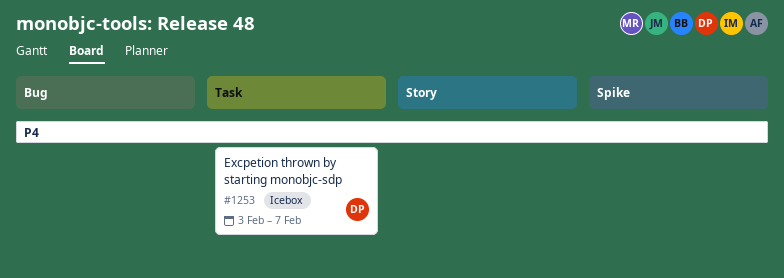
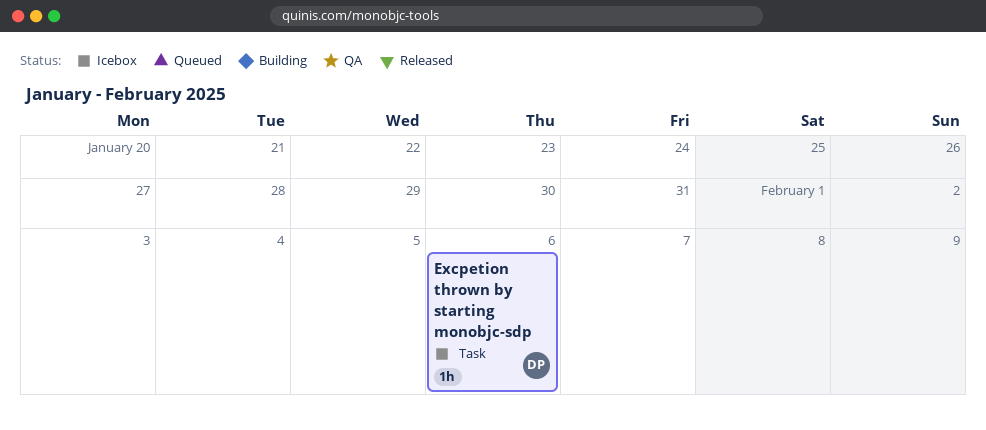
Excpetion thrown by starting monobjc-sdp, due: Feb 7 -> Feb 6

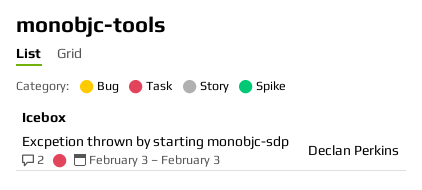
Excpetion thrown by starting monobjc-sdp, due: Feb 6 -> Feb 3

